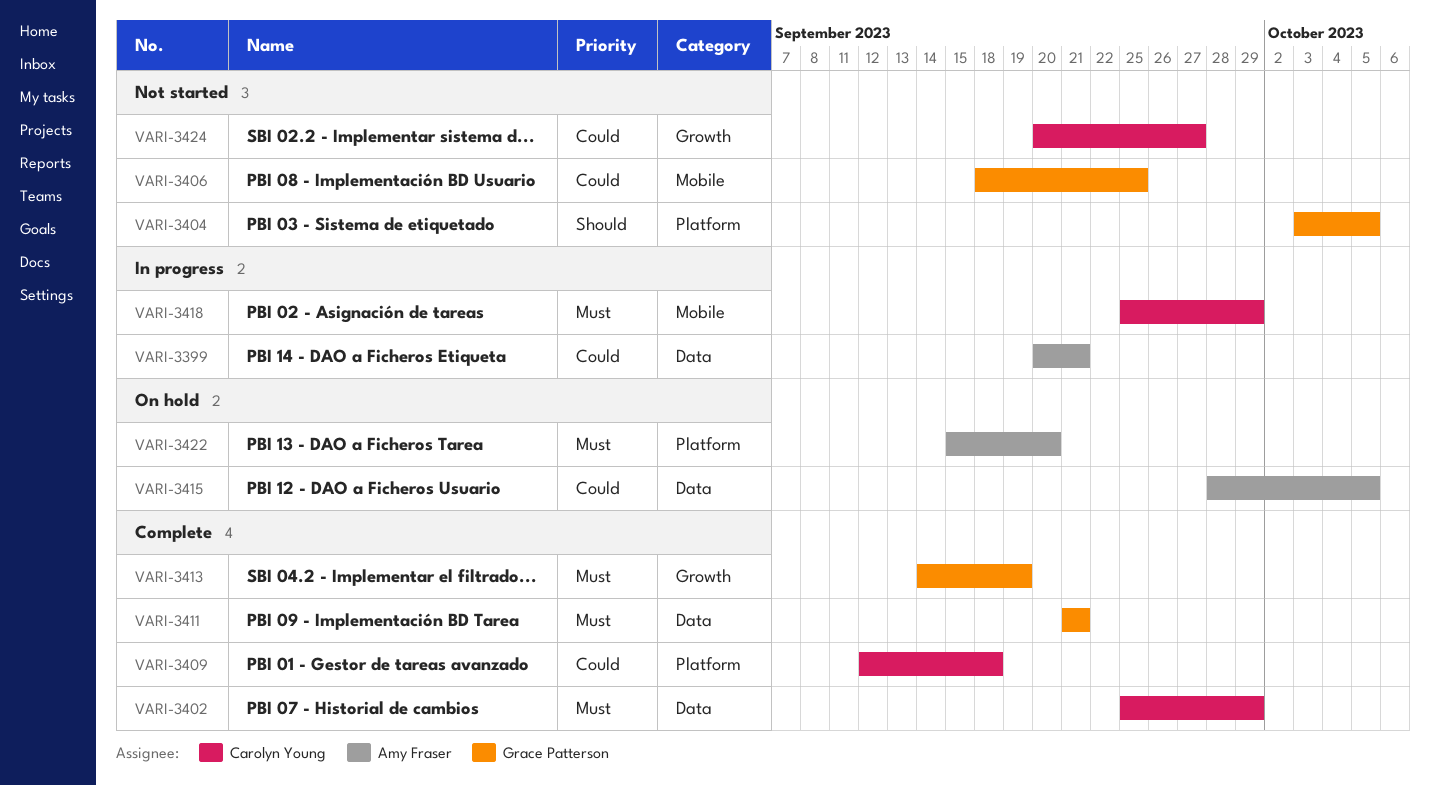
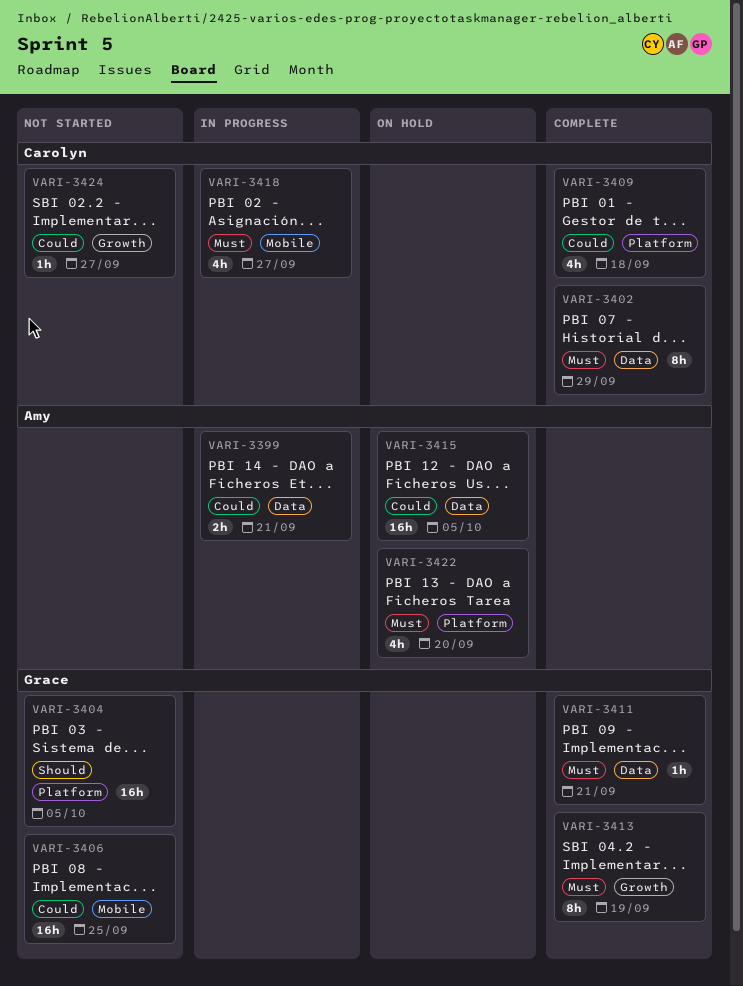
VARI-3418, due: Sep 29 -> Sep 27

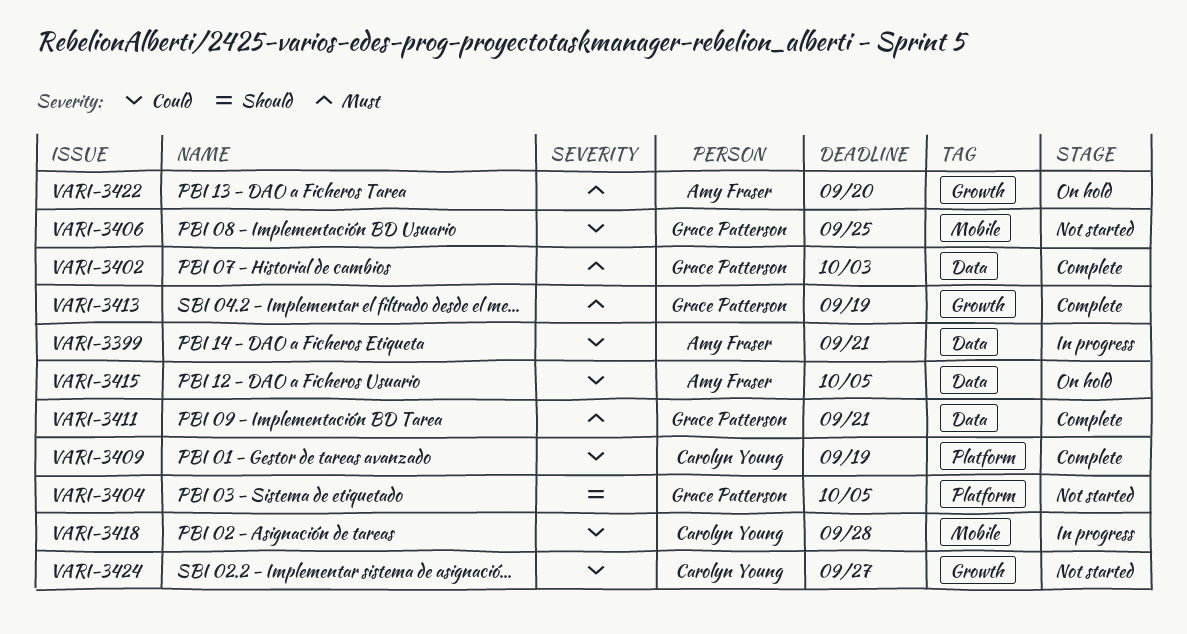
VARI-3402, owner: Carolyn Young -> Grace Patterson
VARI-3402, due: Sep 29 -> Oct 3
VARI-3409, due: Sep 18 -> Sep 19
VARI-3418, priority: Must -> Could
VARI-3418, due: Sep 27 -> Sep 28
VARI-3422, label: Platform -> Growth

